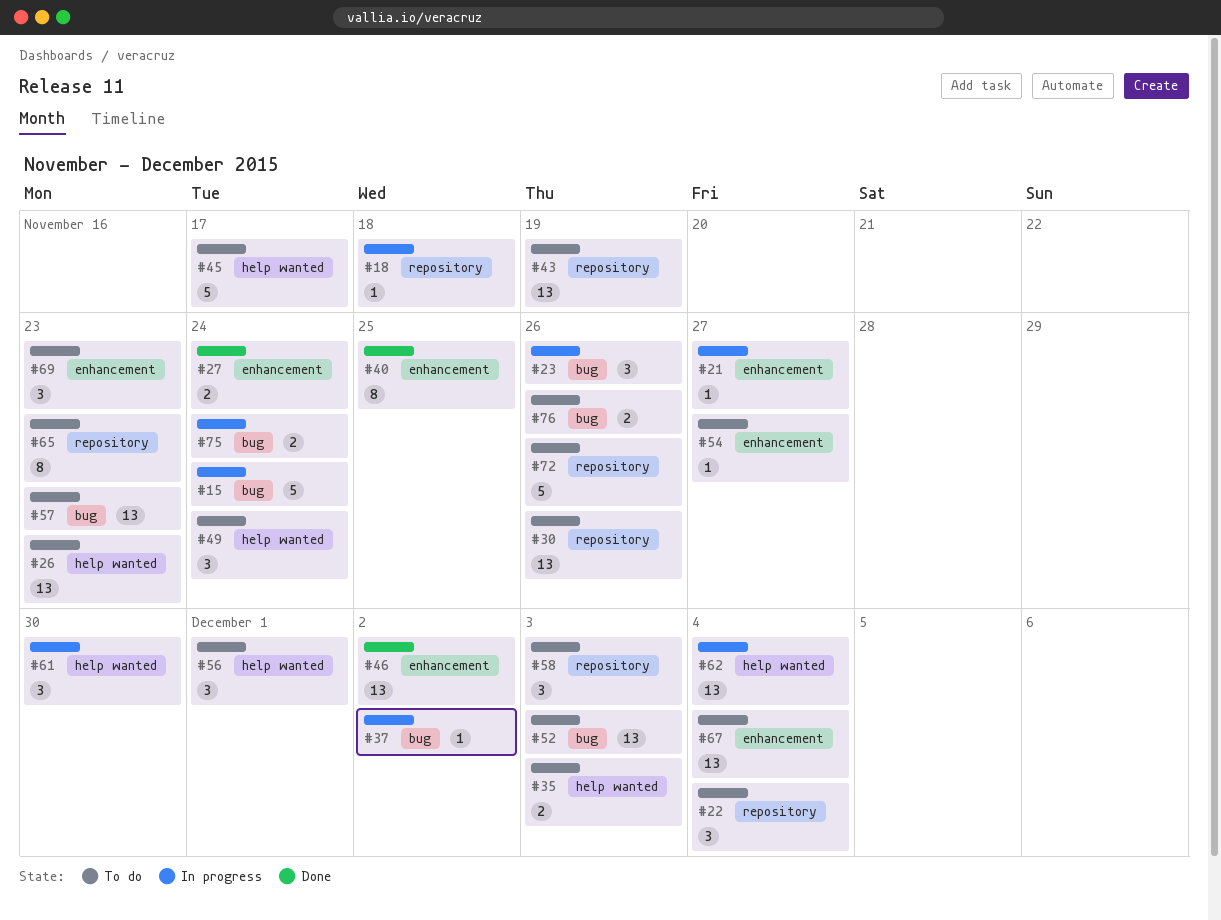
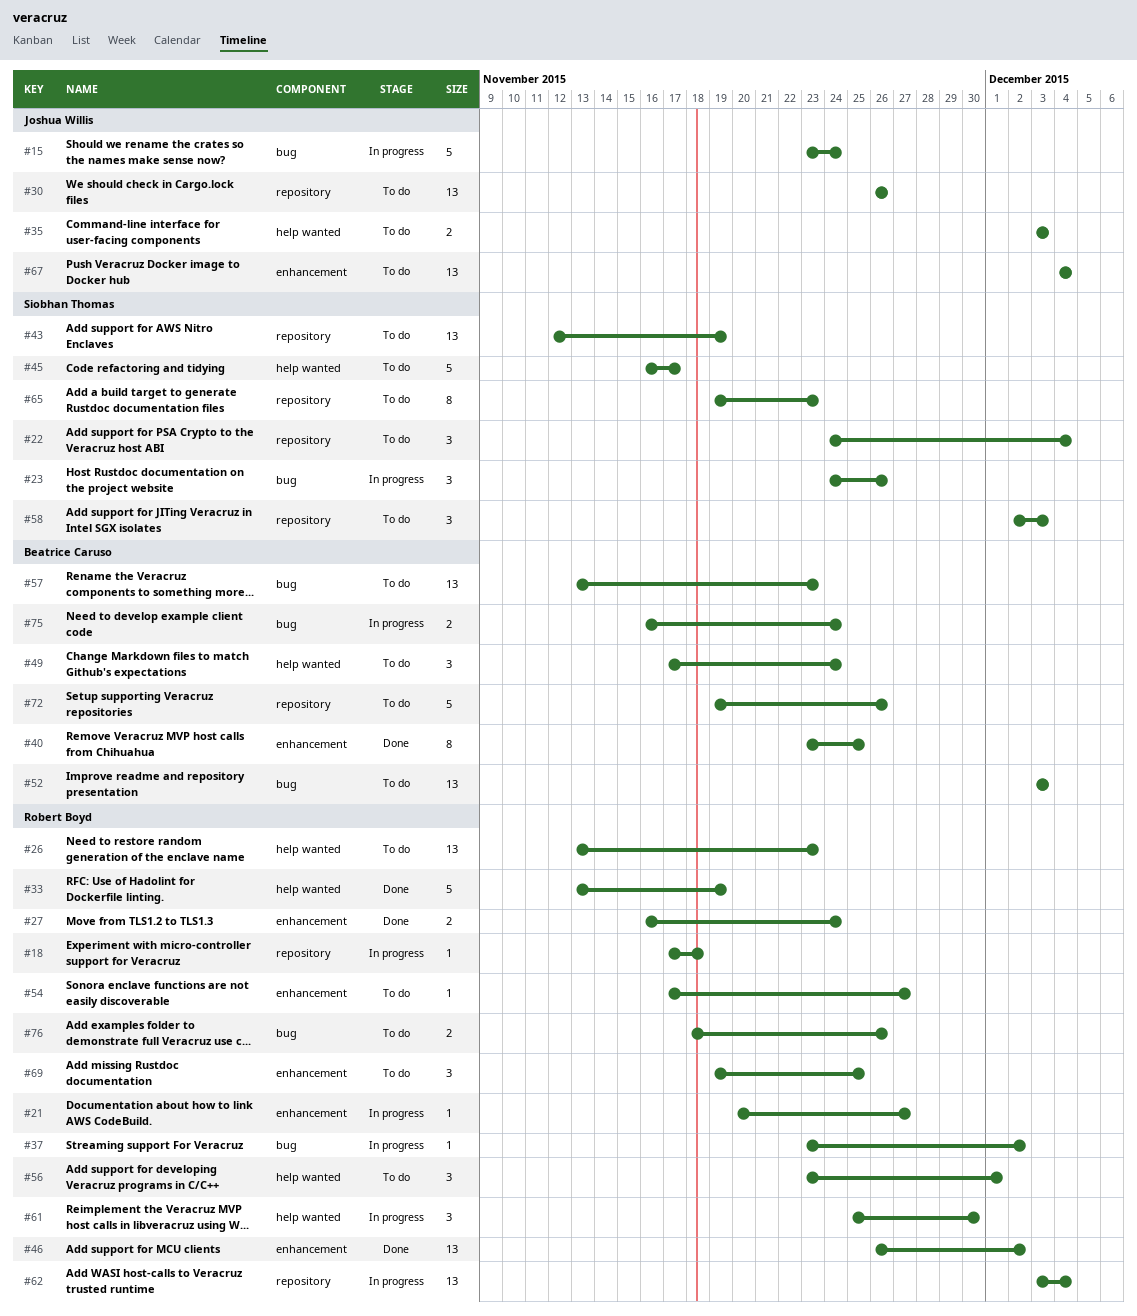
#33: none -> present
#62, label: help wanted -> repository
#69, due: Nov 23 -> Nov 25

